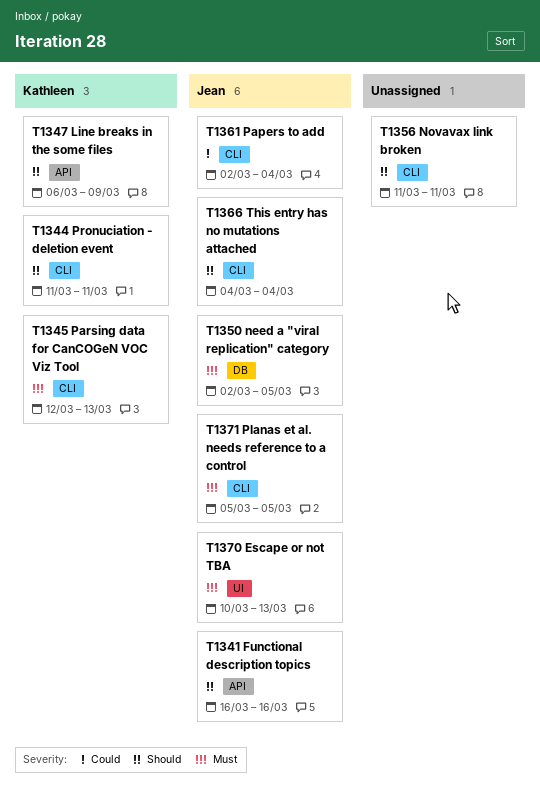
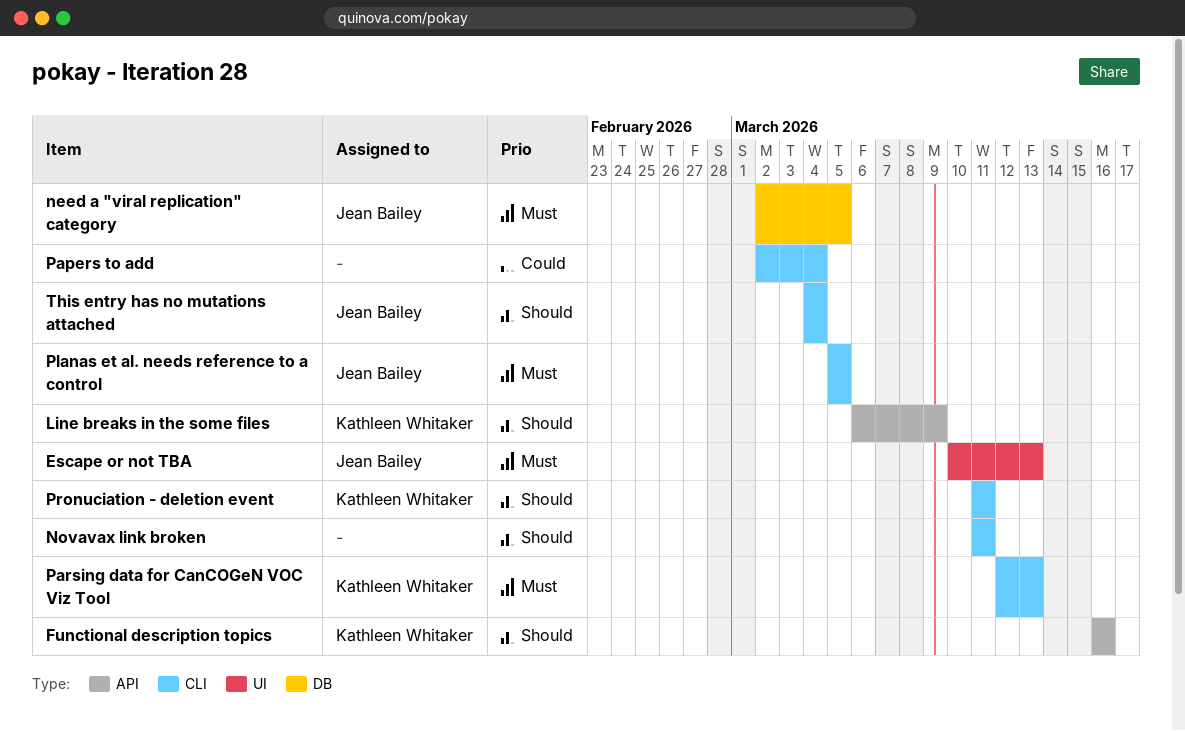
Functional description topics, owner: Jean Bailey -> Kathleen Whitaker
Papers to add, owner: Jean Bailey -> none

